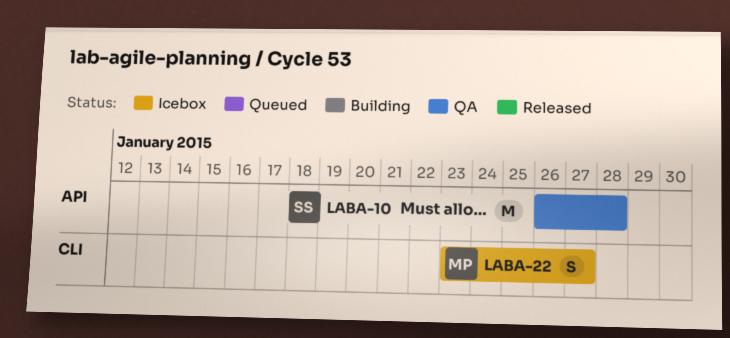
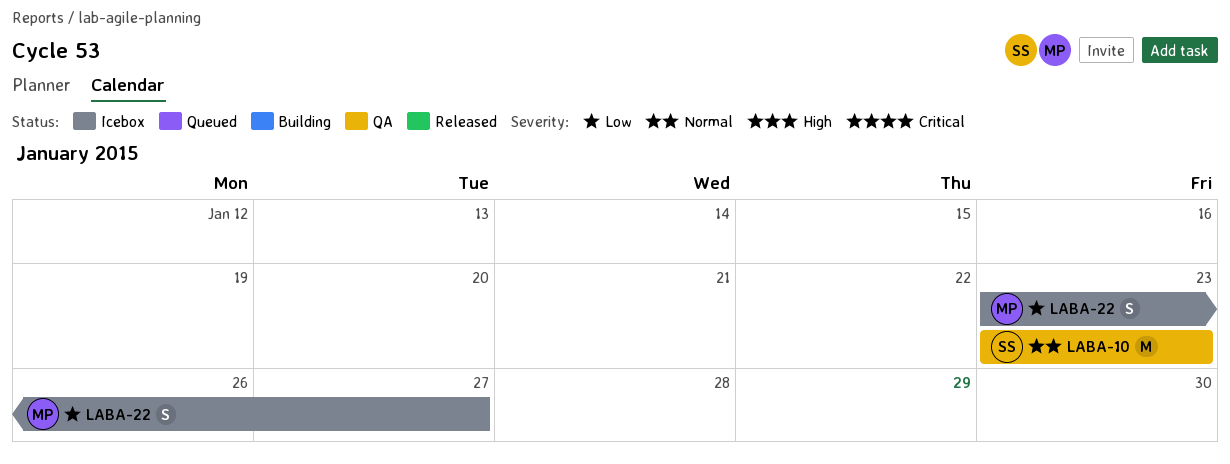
LABA-10, start: Jan 26 -> Jan 23
LABA-10, due: Jan 28 -> Jan 23

